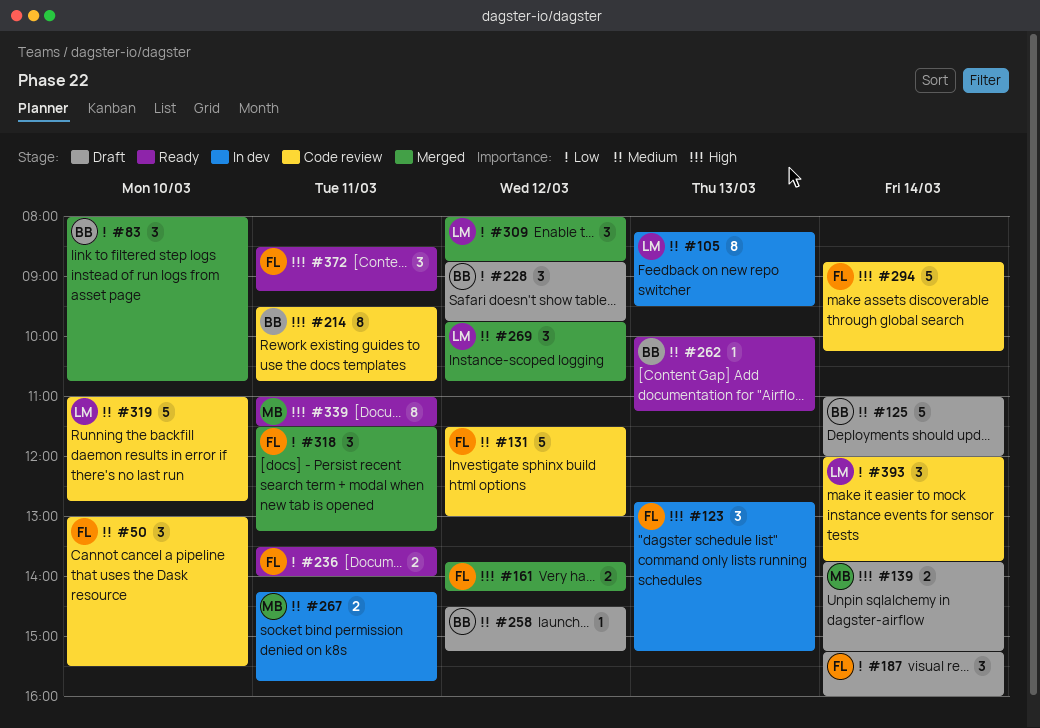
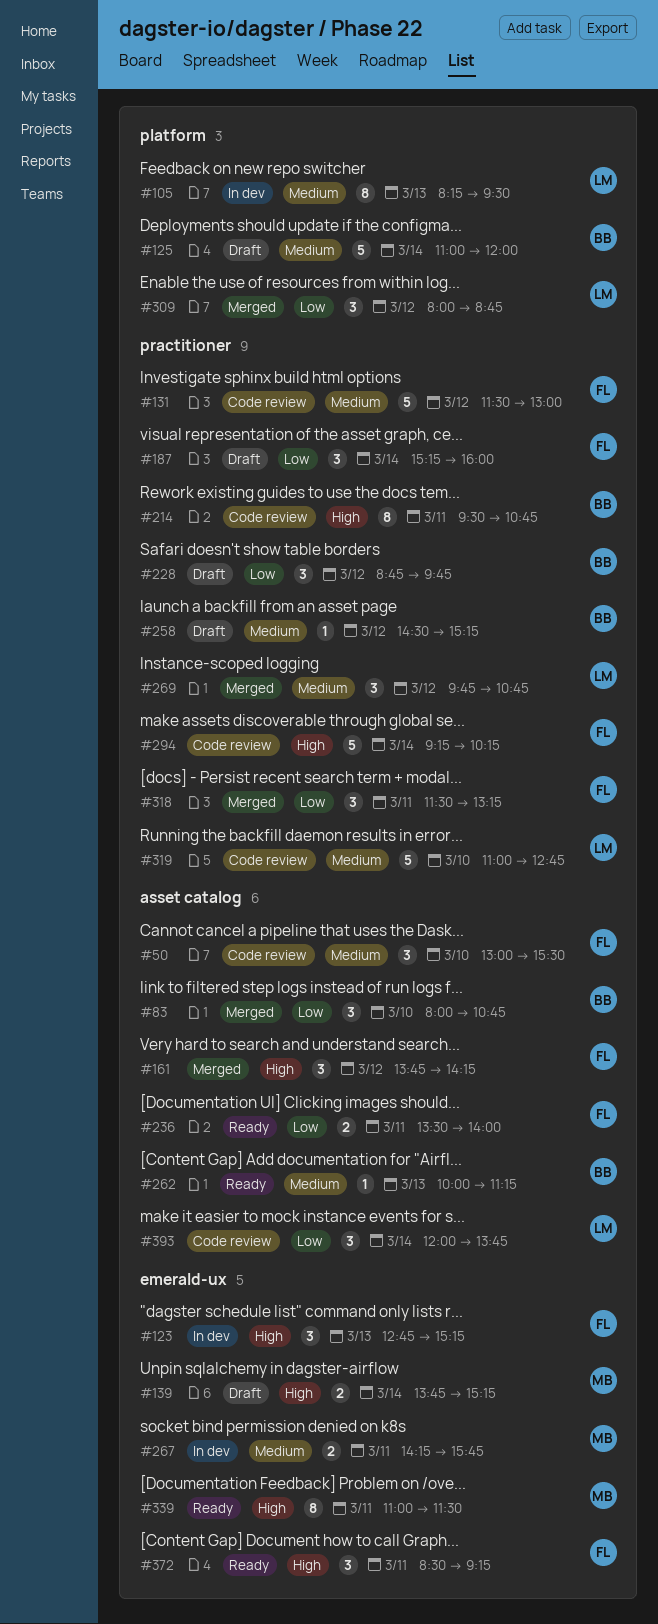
#161, estimate: 2 -> 3
#294, begins: 08:45 -> 09:15

